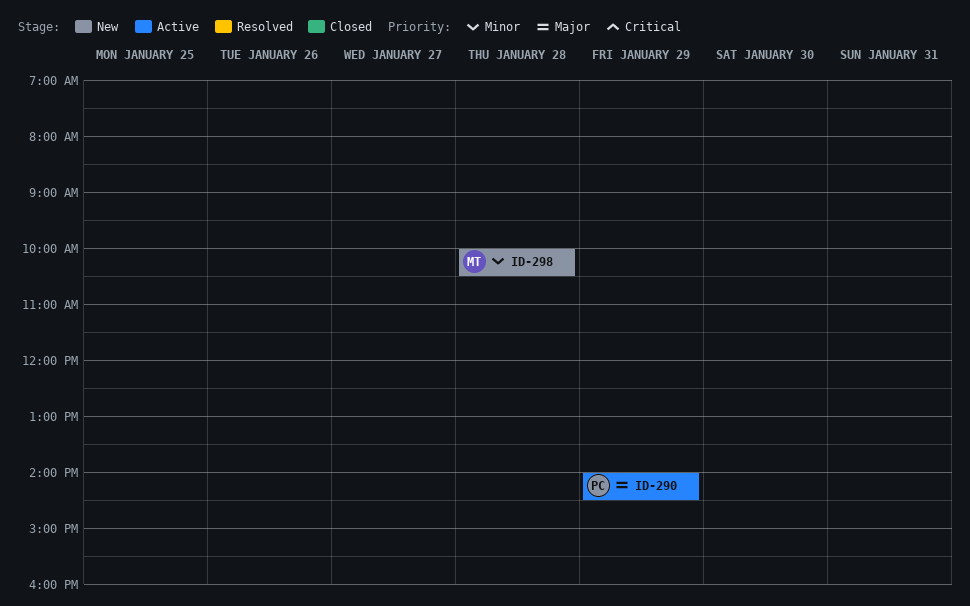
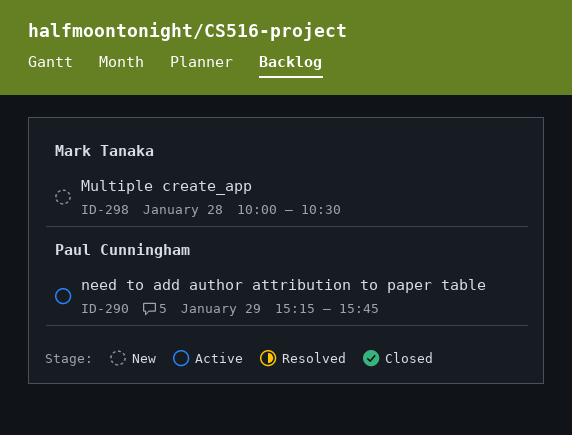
ID-290, begins: 14:00 -> 15:15
ID-290, ends: 14:30 -> 15:45

